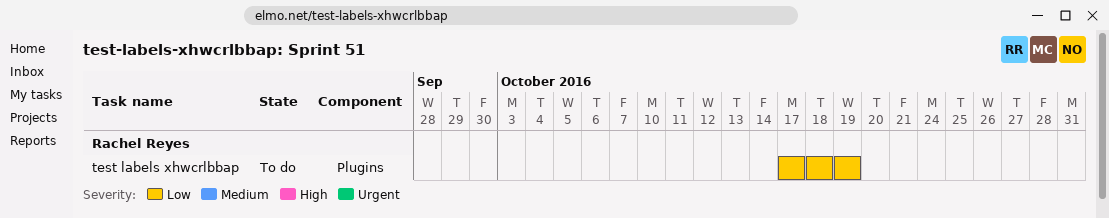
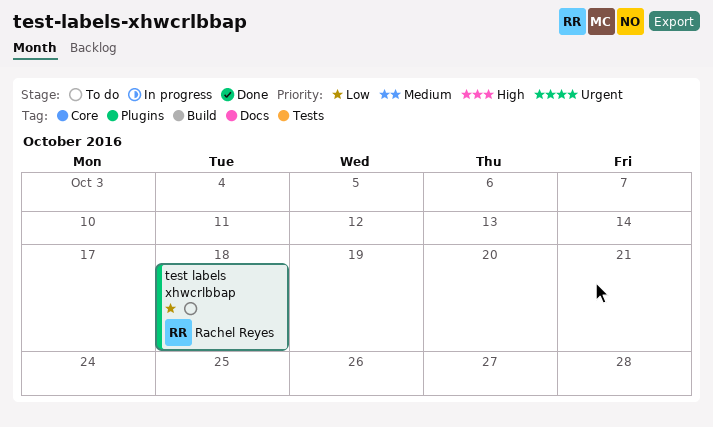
test labels xhwcrlbbap, due: Oct 19 -> Oct 18

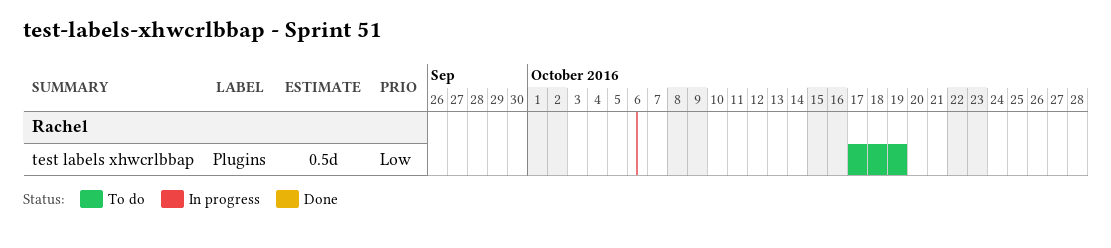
test labels xhwcrlbbap, due: Oct 18 -> Oct 19

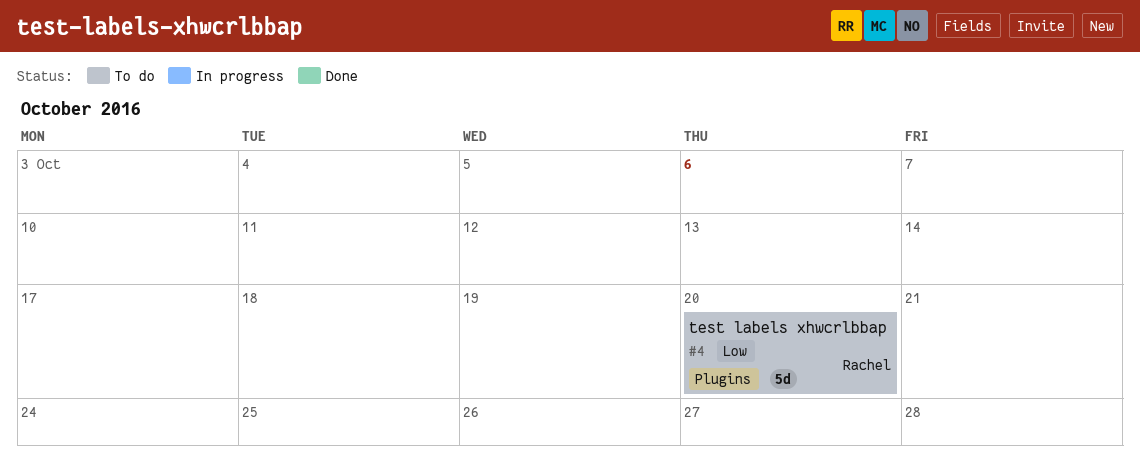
test labels xhwcrlbbap, estimate: 0.5d -> 5d
test labels xhwcrlbbap, due: Oct 19 -> Oct 20

